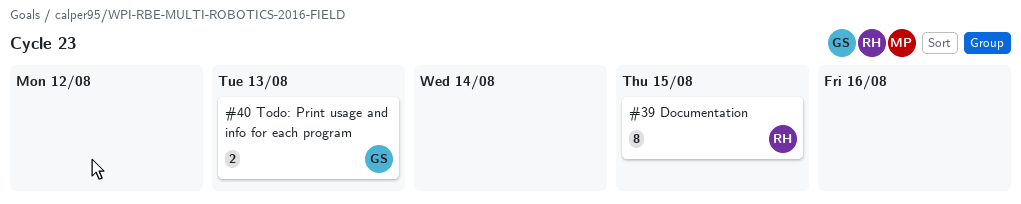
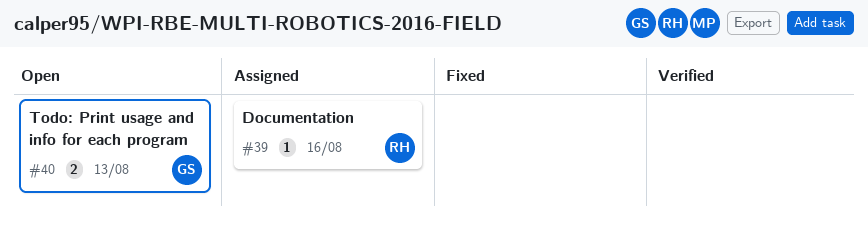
#39, estimate: 8 -> 1
#39, due: Aug 15 -> Aug 16

